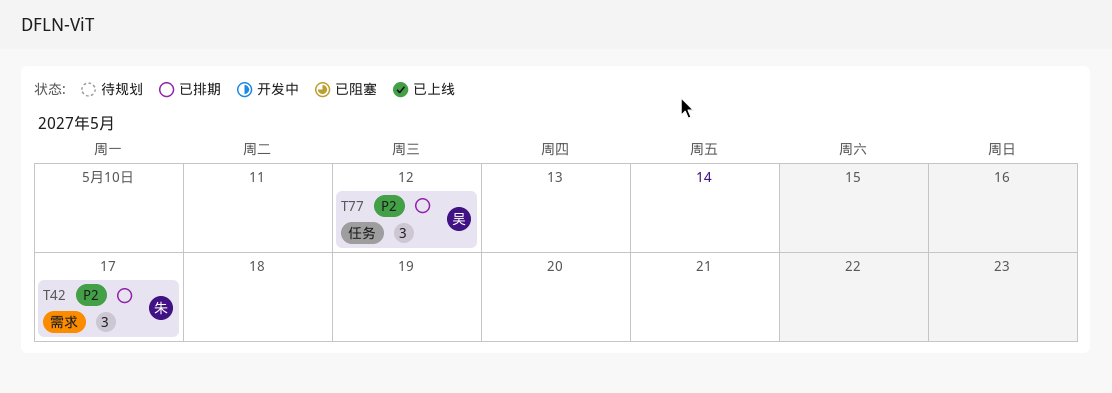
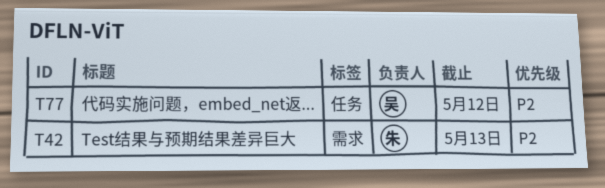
T42, due: May 17 -> May 13

